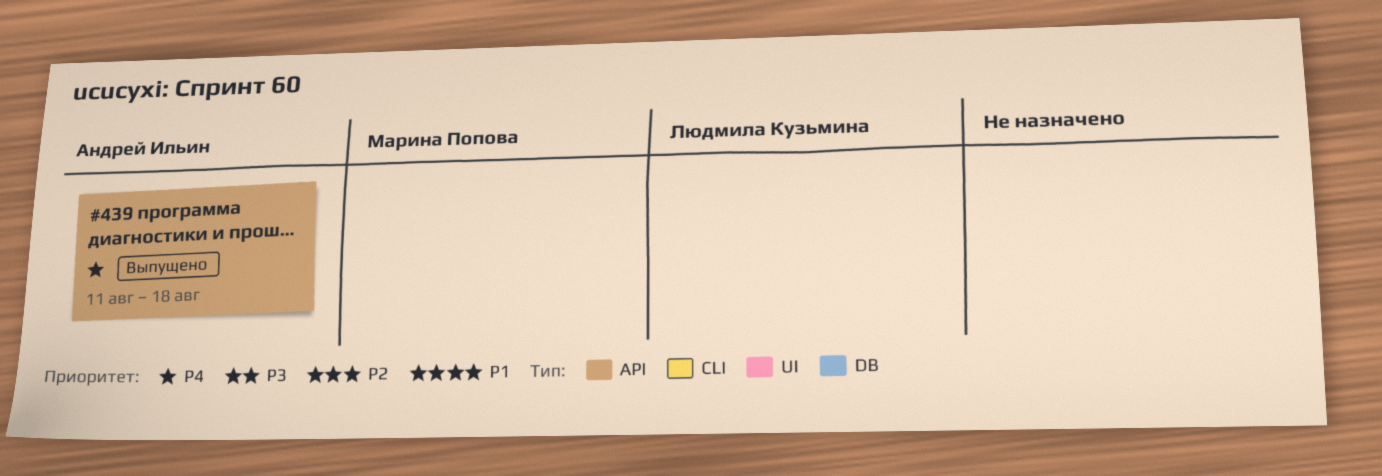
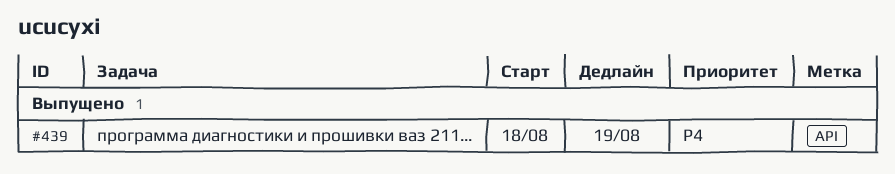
#439, start: Aug 11 -> Aug 18
#439, due: Aug 18 -> Aug 19

